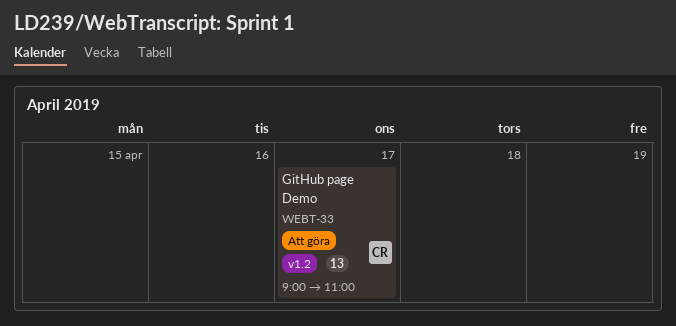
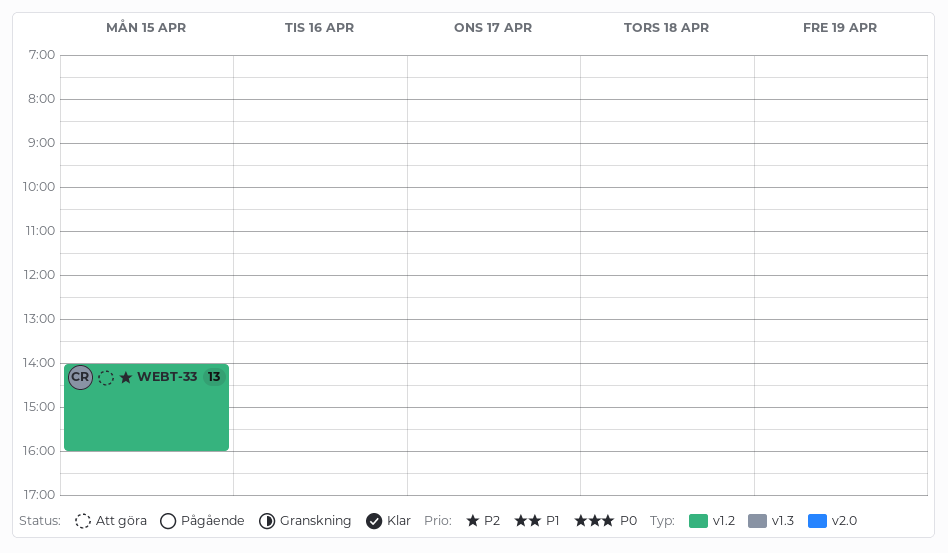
WEBT-33, day: Apr 17 -> Apr 15
WEBT-33, begins: 09:00 -> 14:00
WEBT-33, ends: 11:00 -> 16:00

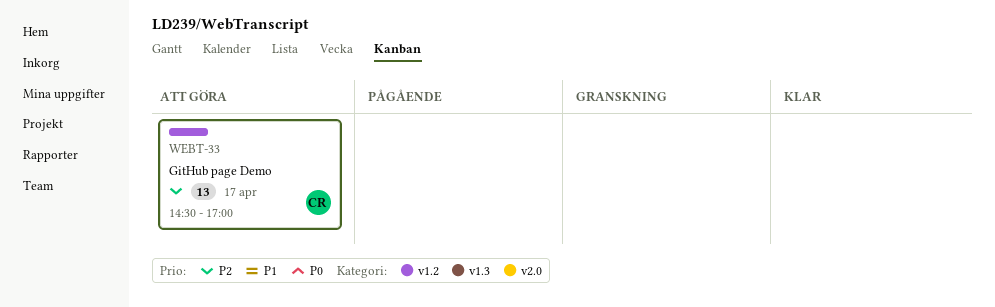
WEBT-33, day: Apr 15 -> Apr 17
WEBT-33, begins: 14:00 -> 14:30
WEBT-33, ends: 16:00 -> 17:00

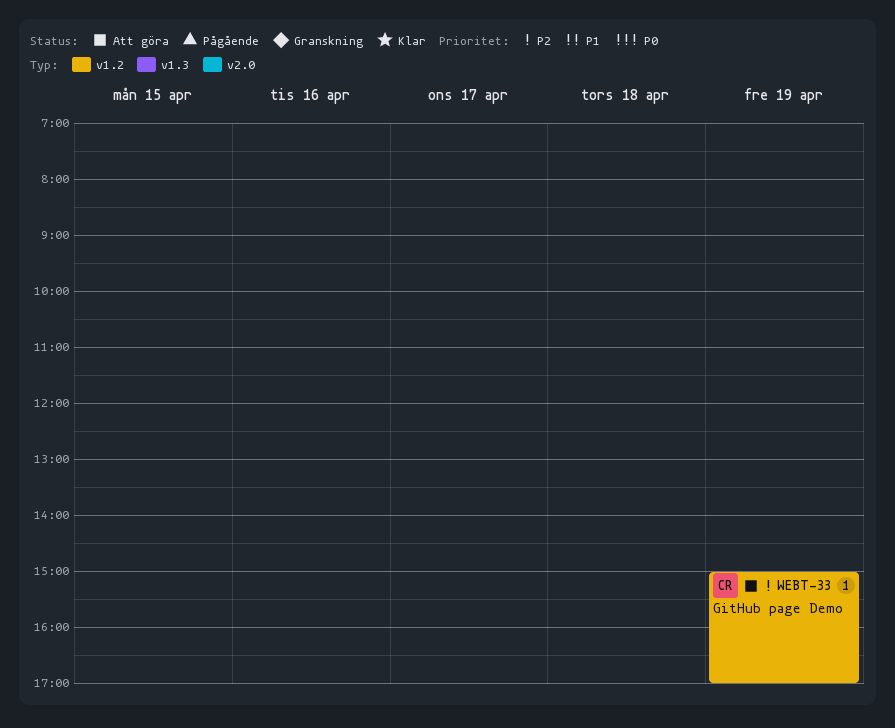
WEBT-33, estimate: 13 -> 1
WEBT-33, day: Apr 17 -> Apr 19
WEBT-33, begins: 14:30 -> 15:00

